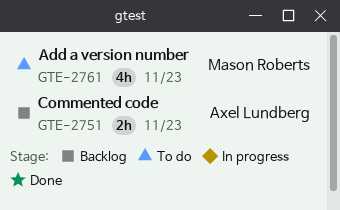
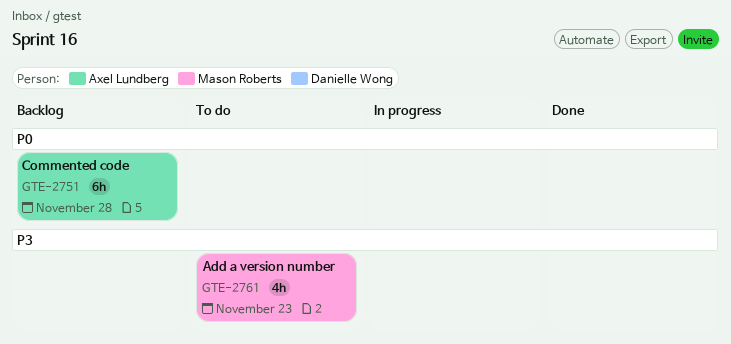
GTE-2751, estimate: 2h -> 6h
GTE-2751, due: Nov 23 -> Nov 28

